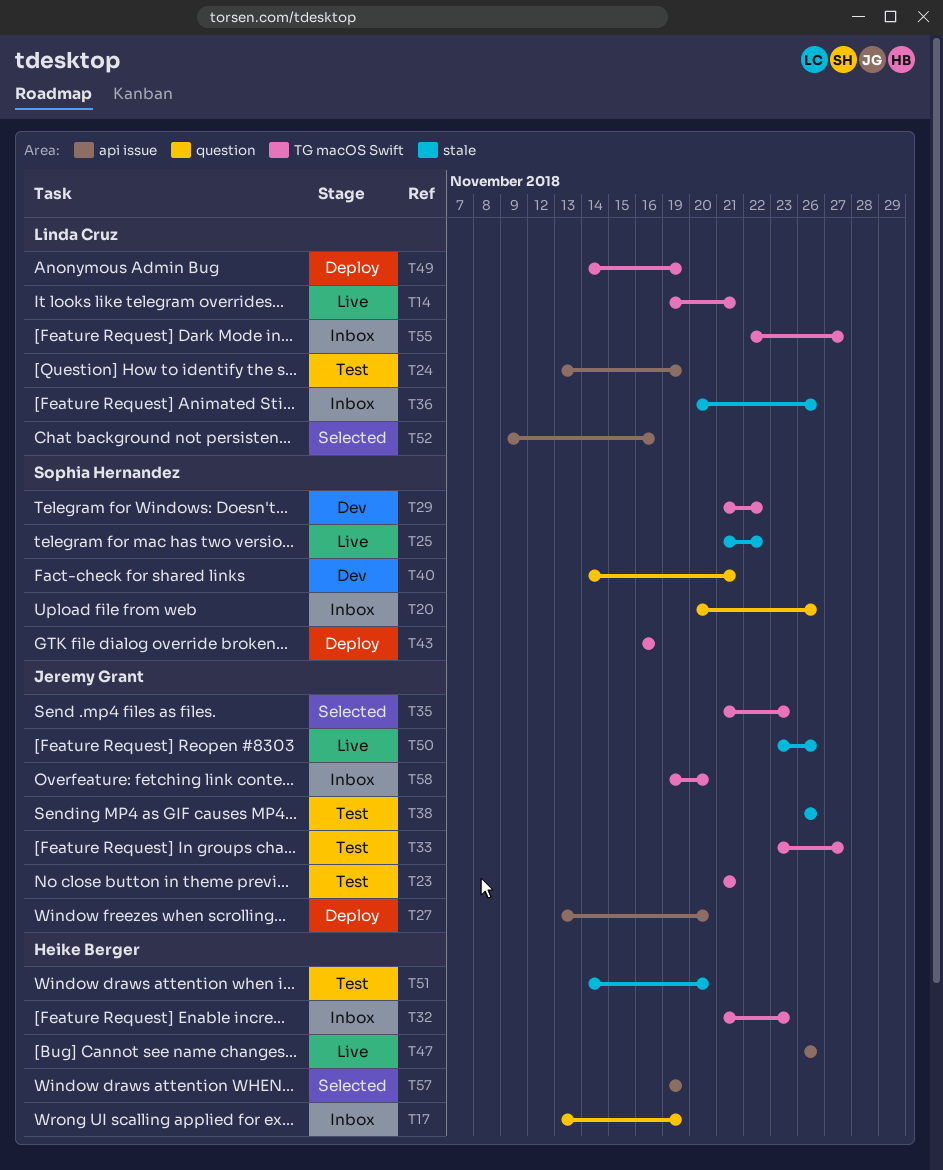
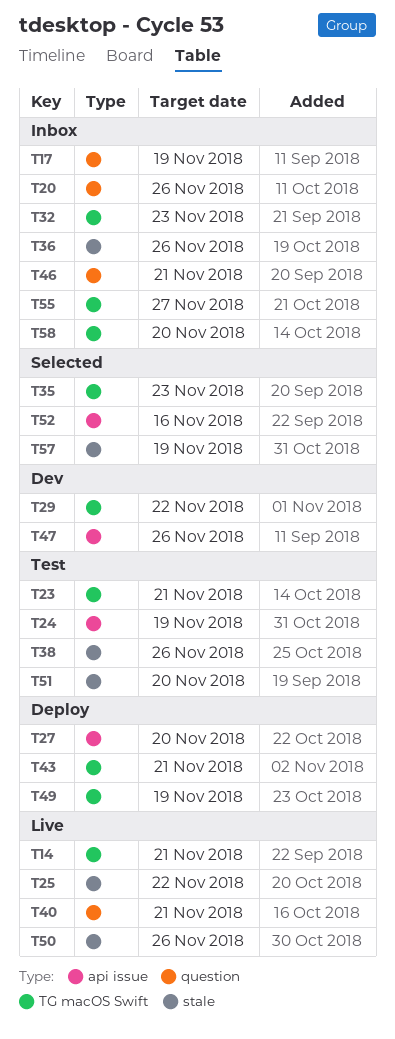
T33: present -> none
T40, status: Dev -> Live
T43, due: Nov 16 -> Nov 21
T46: none -> present
T47, status: Live -> Dev
T57, label: api issue -> stale

